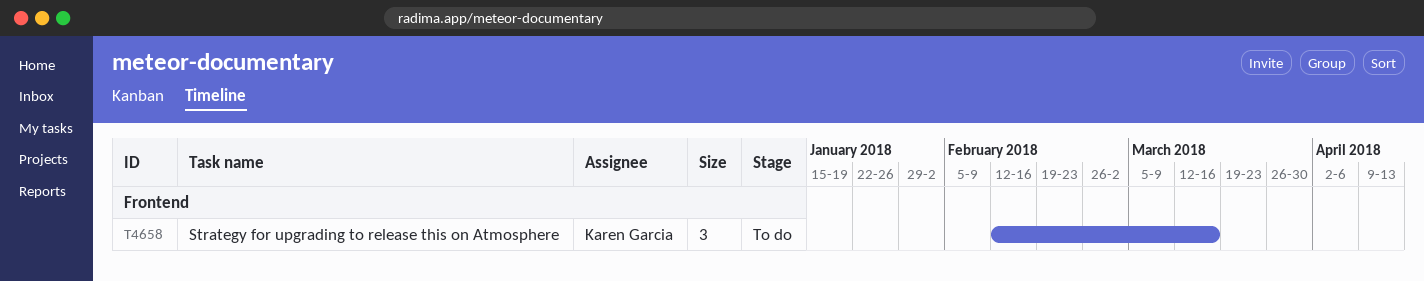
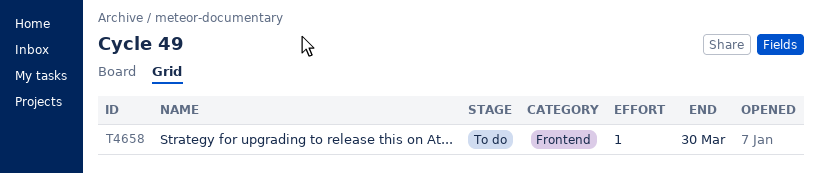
T4658, estimate: 3 -> 1
T4658, due: Mar 16 -> Mar 30

